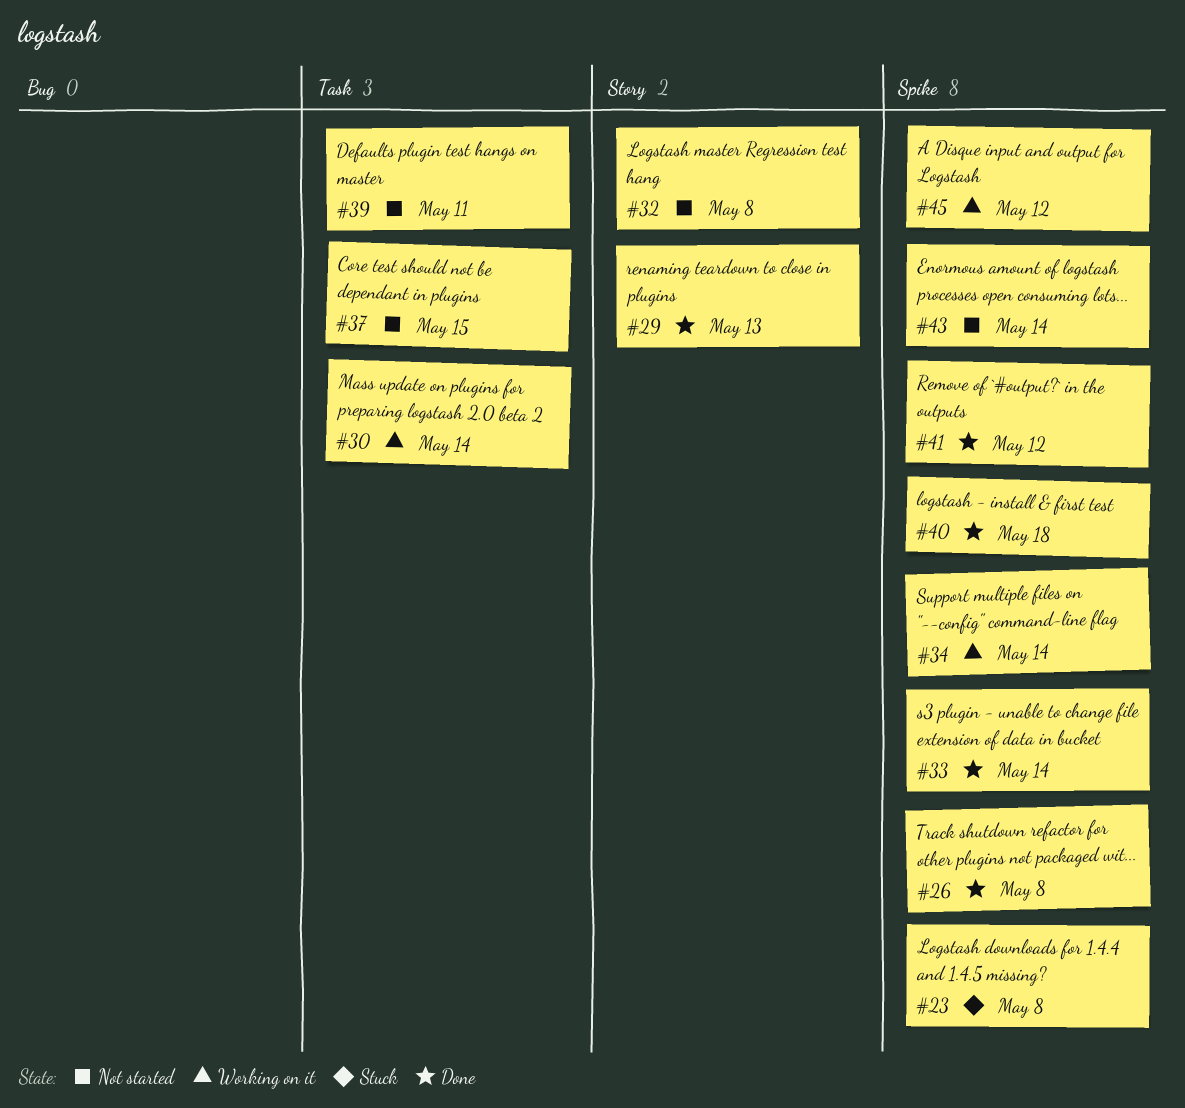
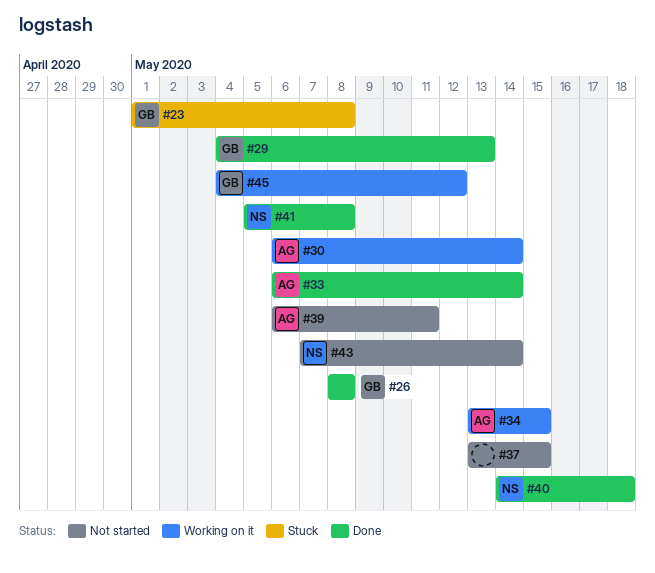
#32: present -> none
#34, due: May 14 -> May 15
#41, due: May 12 -> May 8

